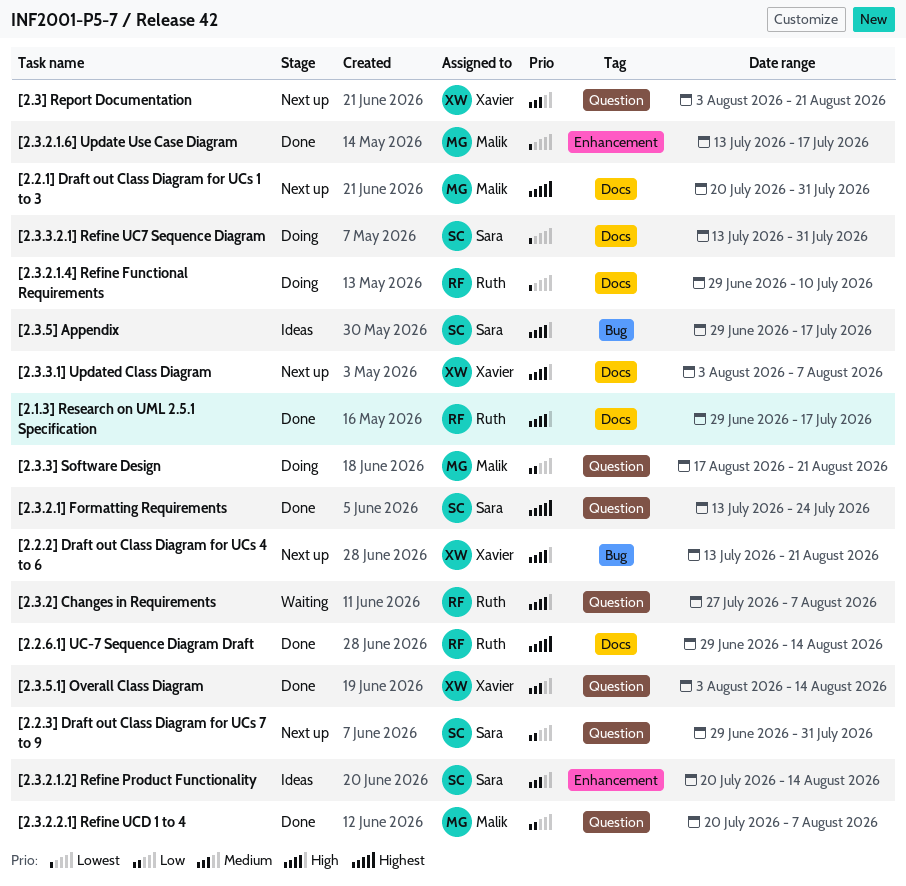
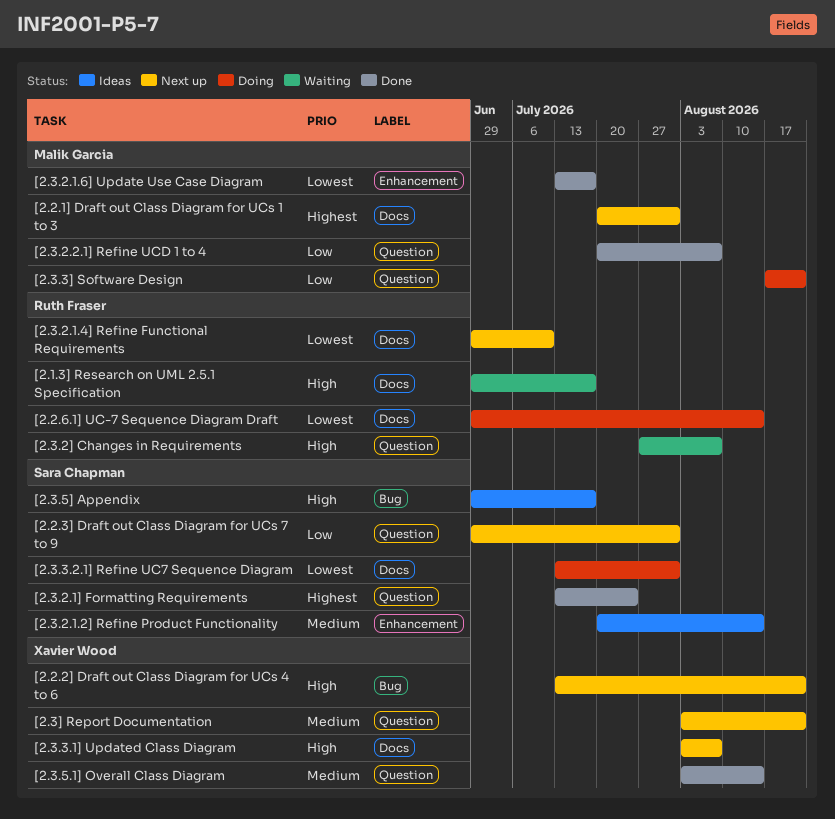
[2.1.3] Research on UML 2.5.1 Specification, status: Done -> Waiting
[2.2.6.1] UC-7 Sequence Diagram Draft, status: Done -> Doing
[2.2.6.1] UC-7 Sequence Diagram Draft, priority: Highest -> Lowest
[2.3.2.1.4] Refine Functional Requirements, status: Doing -> Next up

